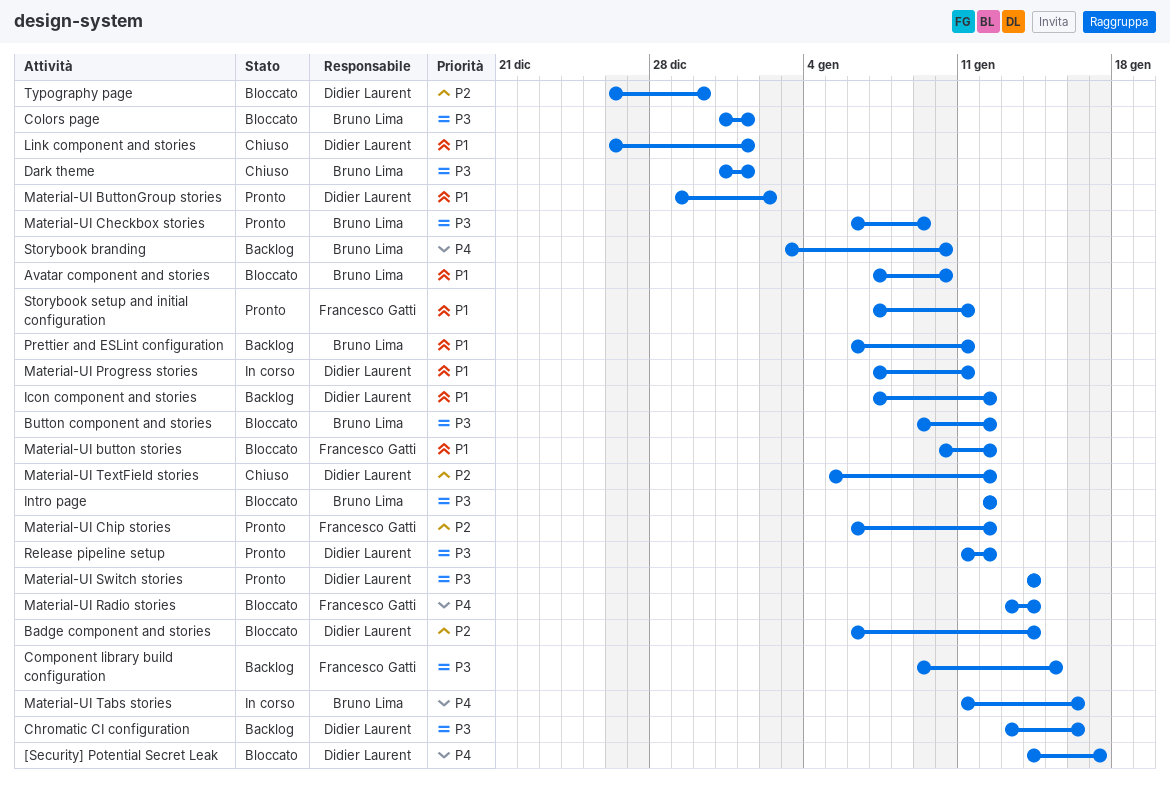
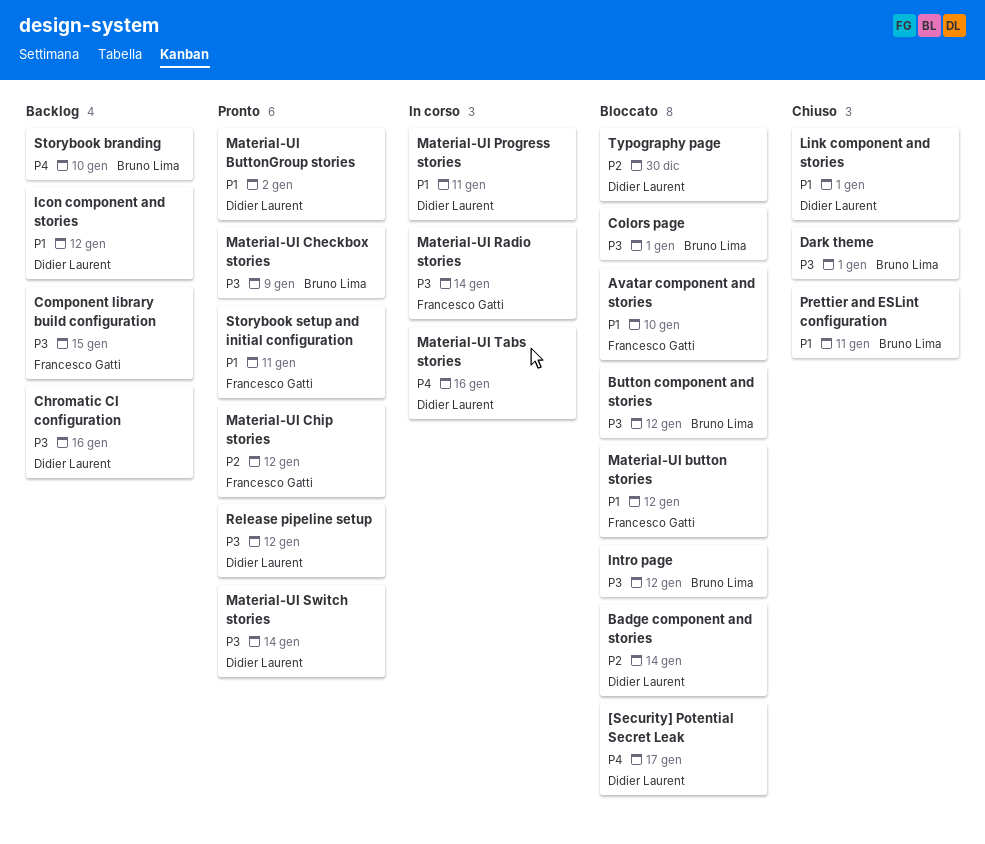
Avatar component and stories, owner: Bruno Lima -> Francesco Gatti
Material-UI Radio stories, status: Bloccato -> In corso
Material-UI Radio stories, priority: P4 -> P3
Material-UI Tabs stories, owner: Bruno Lima -> Didier Laurent
Material-UI TextField stories: present -> none
Prettier and ESLint configuration, status: Backlog -> Chiuso

